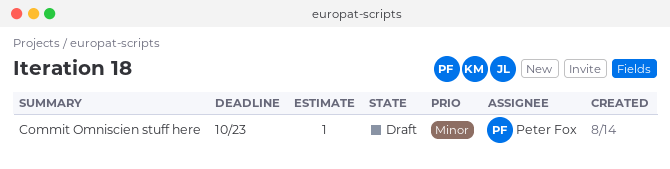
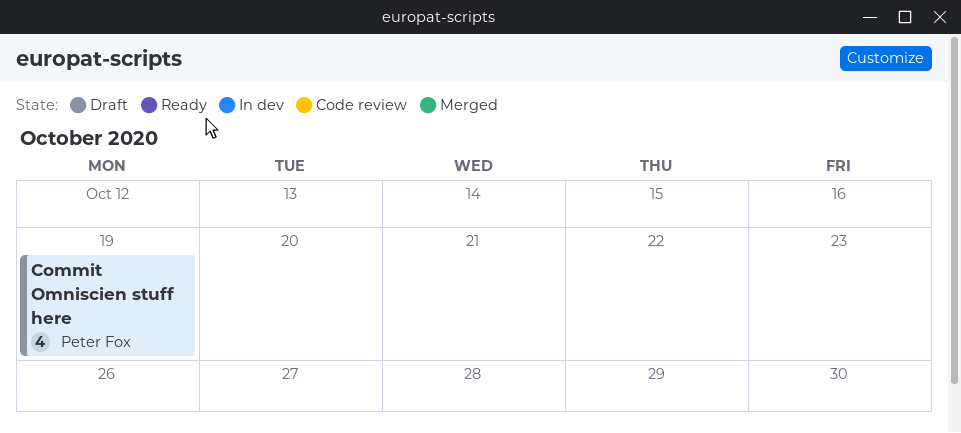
Commit Omniscien stuff here, estimate: 1 -> 4
Commit Omniscien stuff here, due: Oct 23 -> Oct 19

